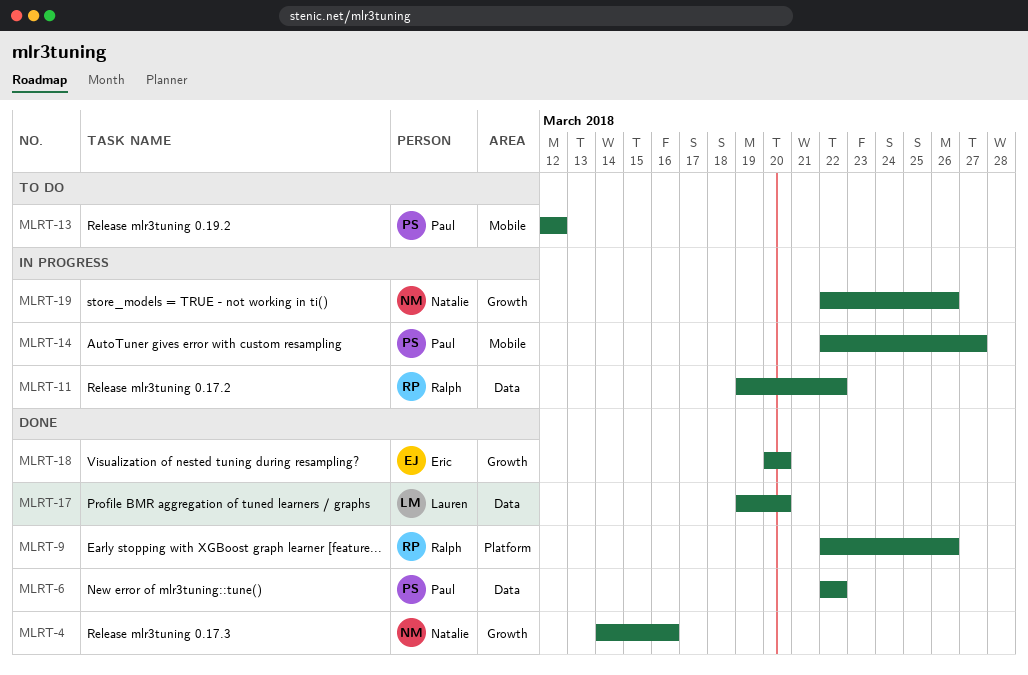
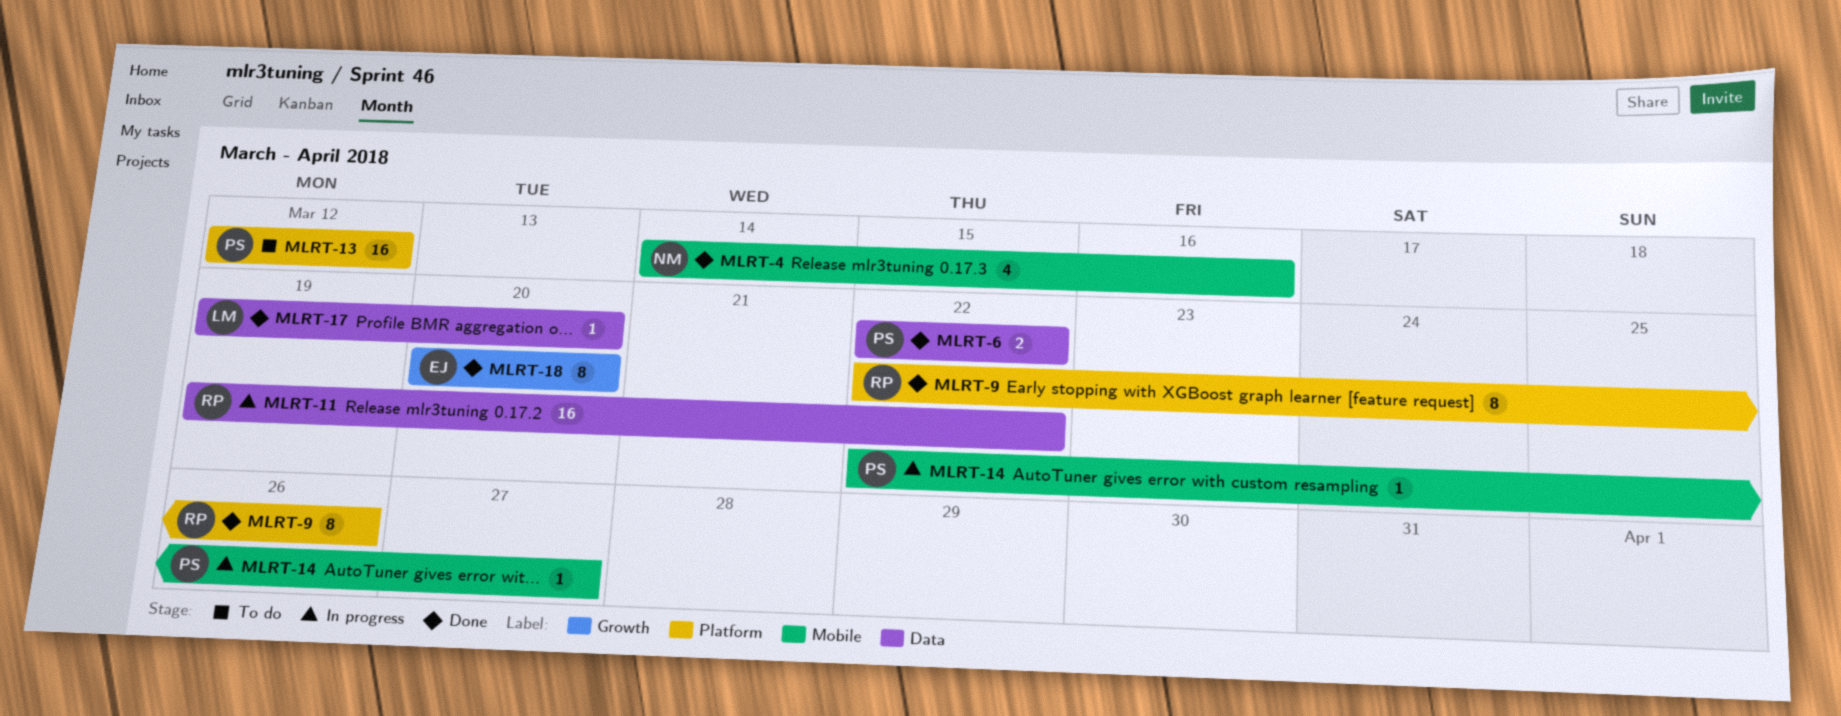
MLRT-4, label: Growth -> Mobile
MLRT-13, label: Mobile -> Platform
MLRT-19: present -> none

